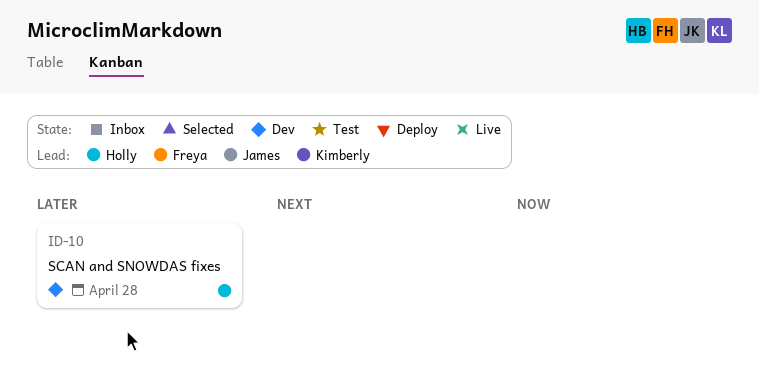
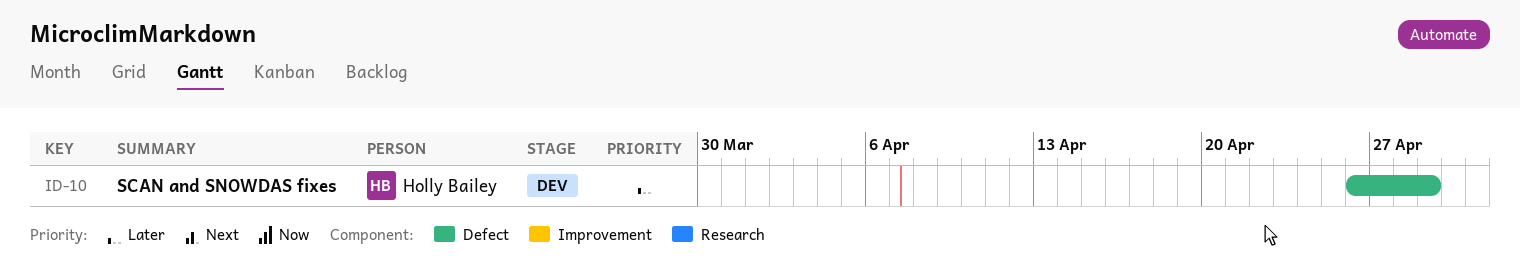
ID-10, due: Apr 28 -> Apr 29

